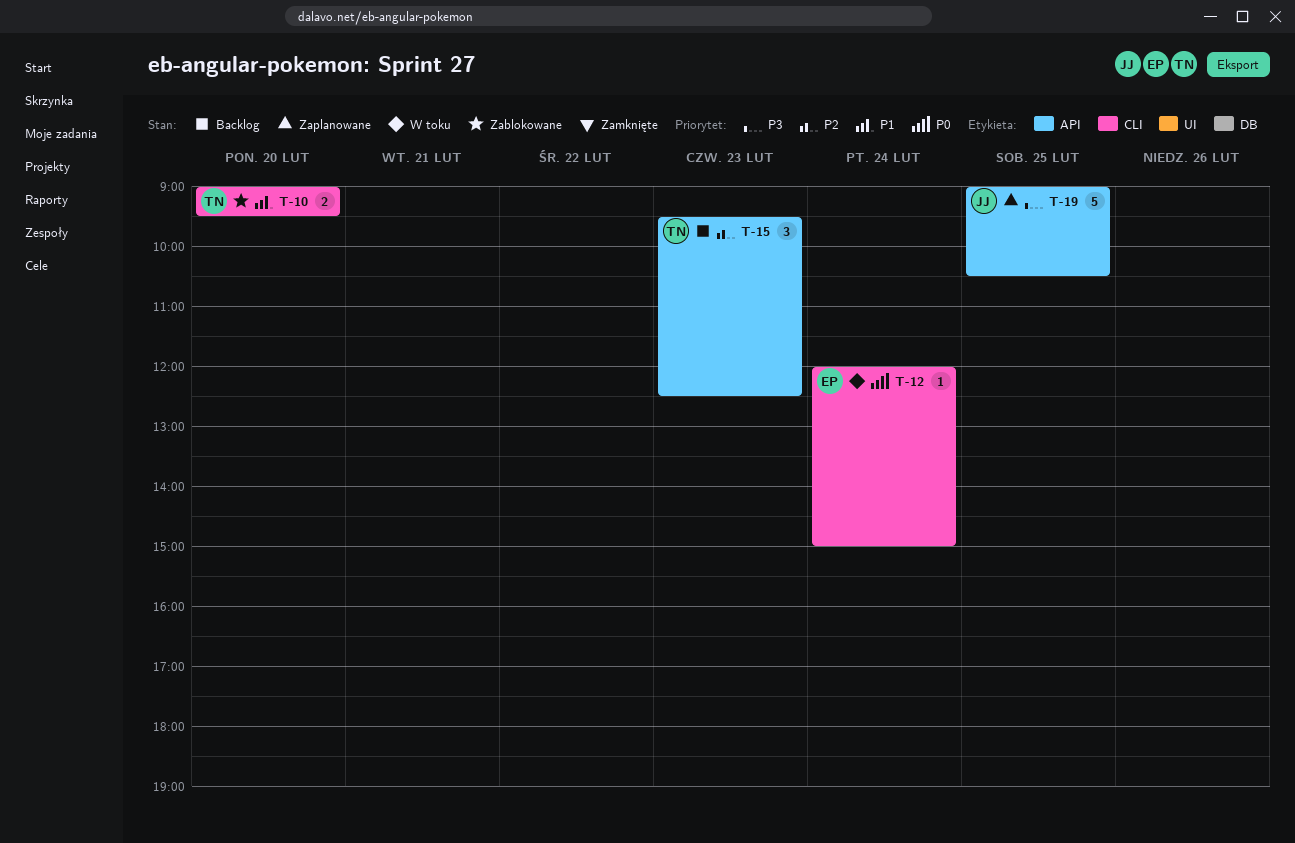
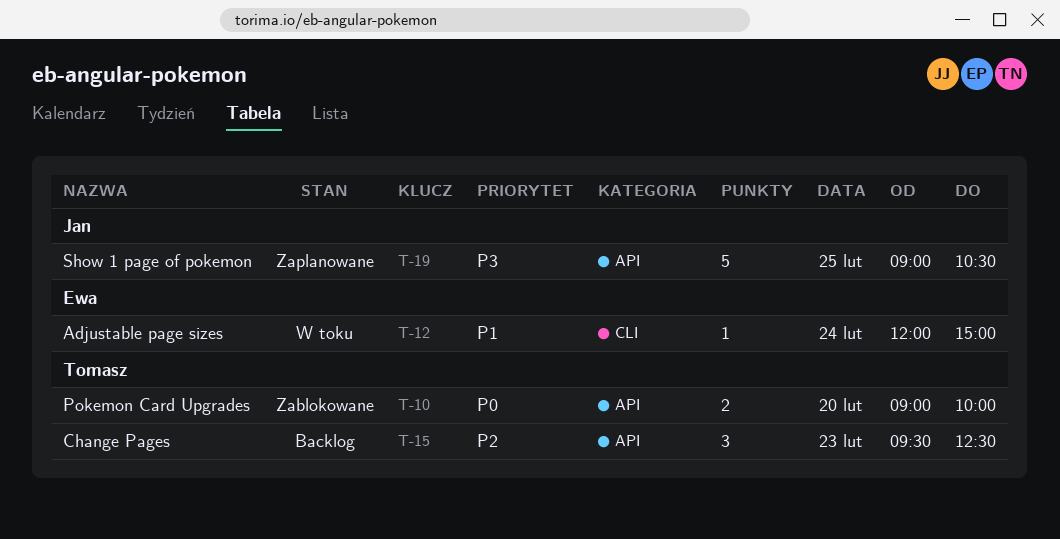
T-10, priority: P1 -> P0
T-10, label: CLI -> API
T-10, ends: 09:30 -> 10:00
T-12, priority: P0 -> P1

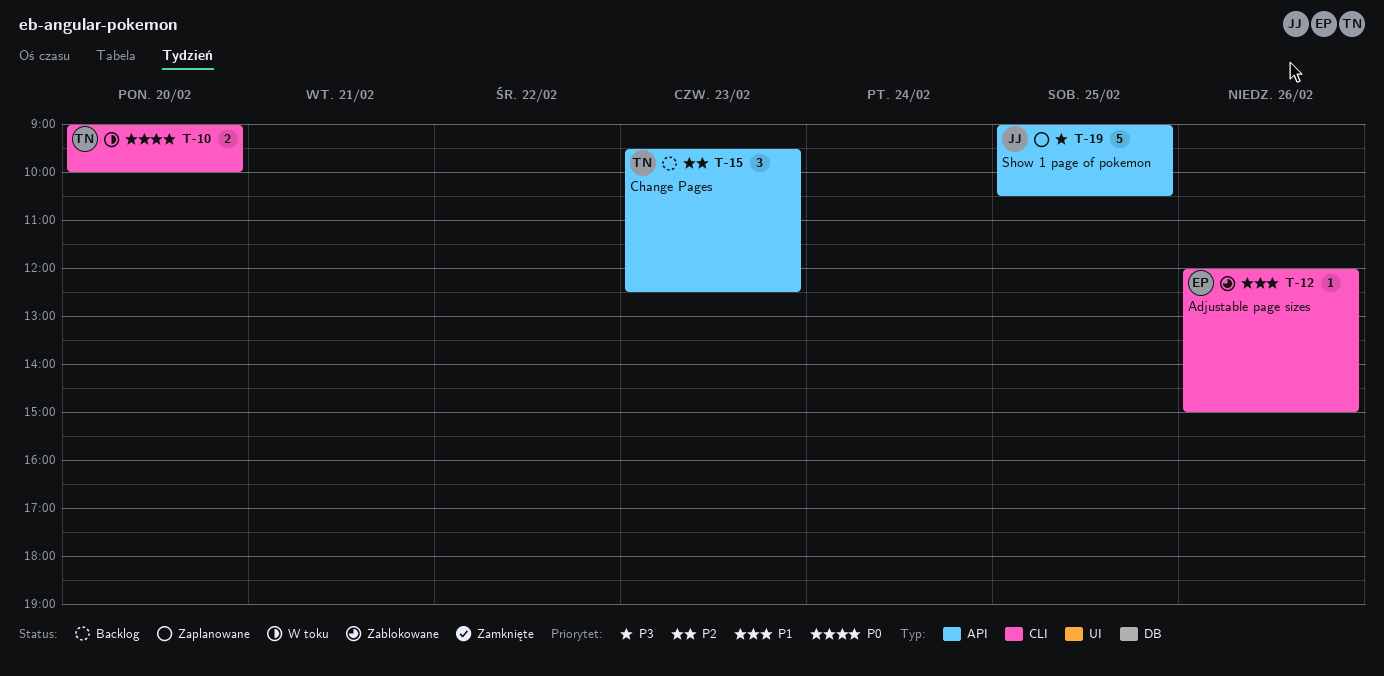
T-10, status: Zablokowane -> W toku
T-10, label: API -> CLI
T-12, status: W toku -> Zablokowane
T-12, day: Feb 24 -> Feb 26

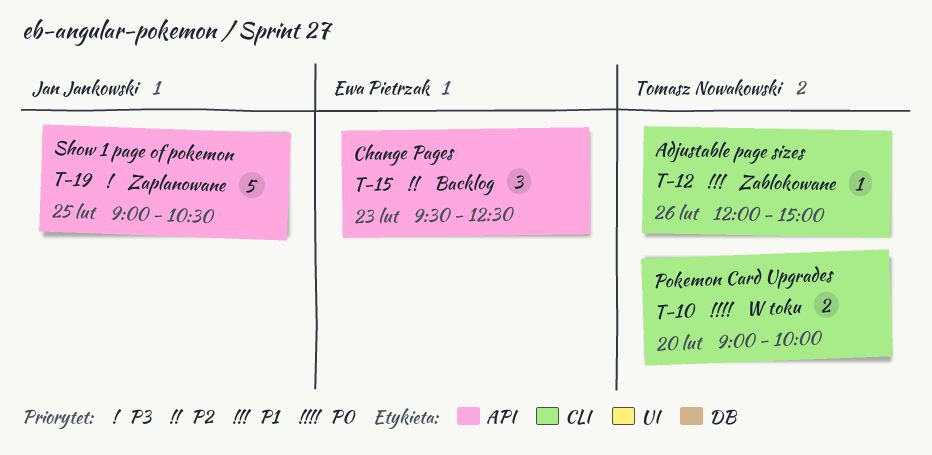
T-12, owner: Ewa Pietrzak -> Tomasz Nowakowski
T-15, owner: Tomasz Nowakowski -> Ewa Pietrzak

